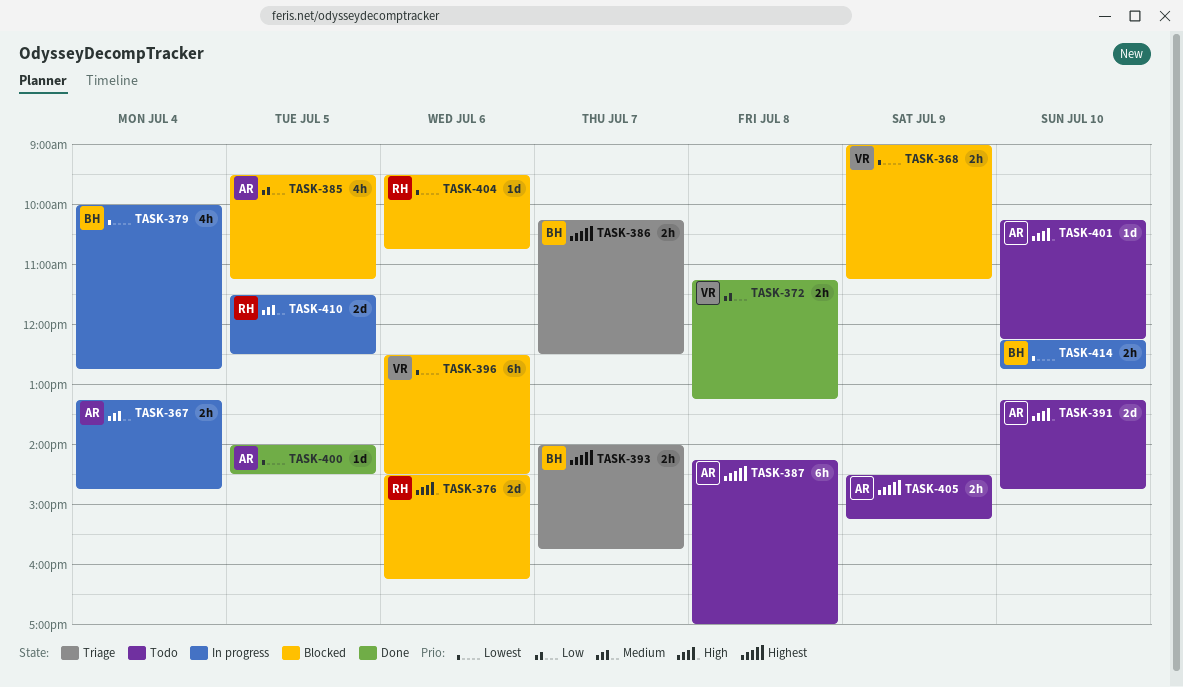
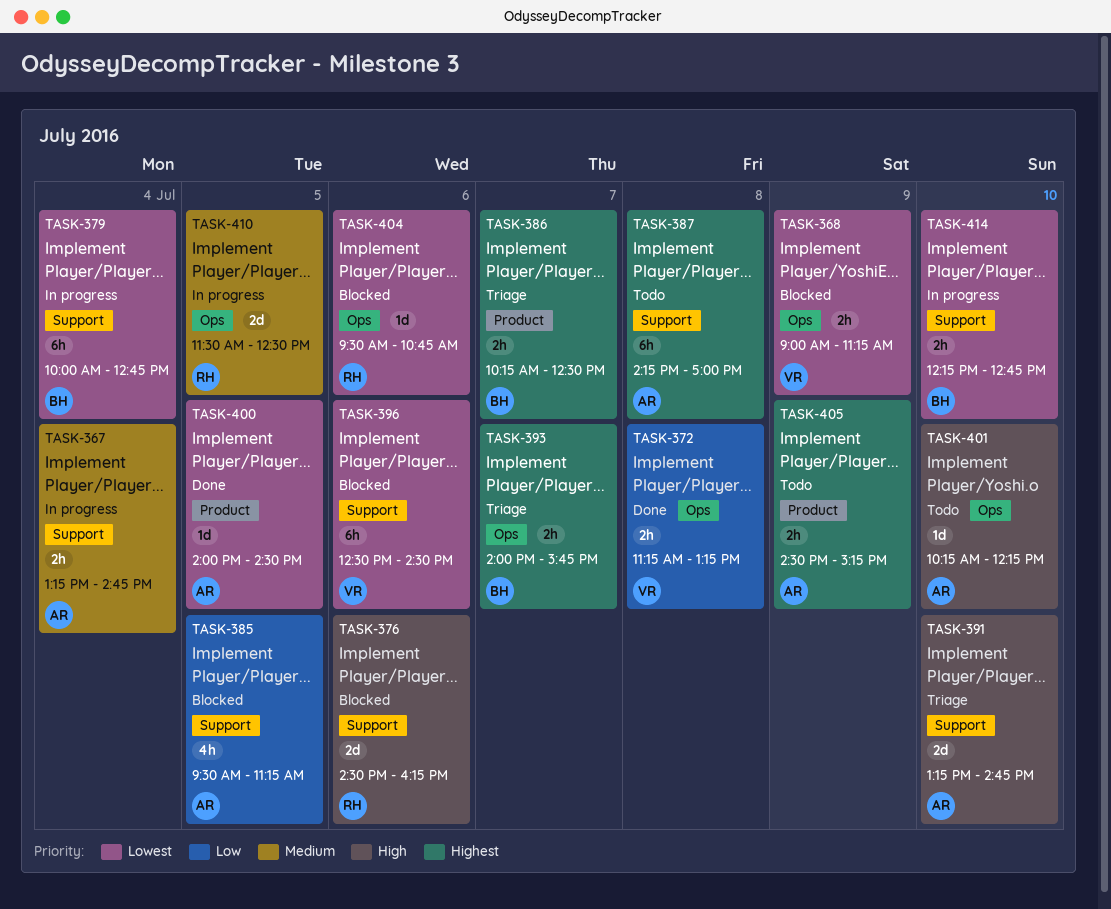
TASK-379, estimate: 4h -> 6h
TASK-391, status: Todo -> Triage

